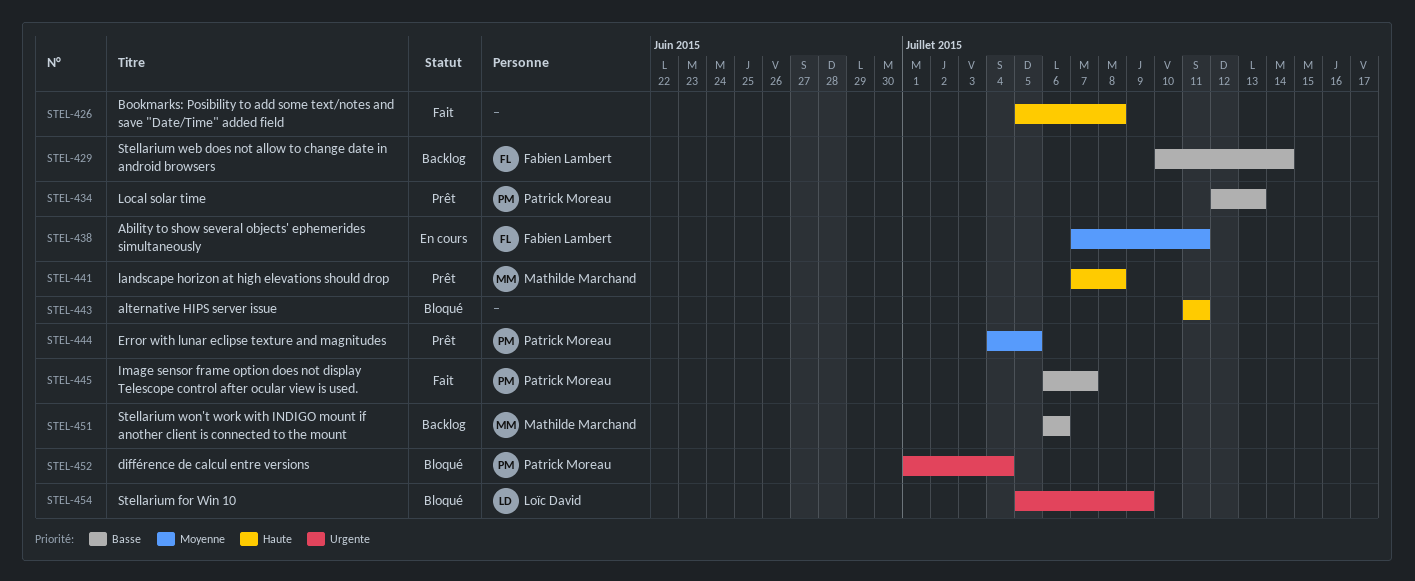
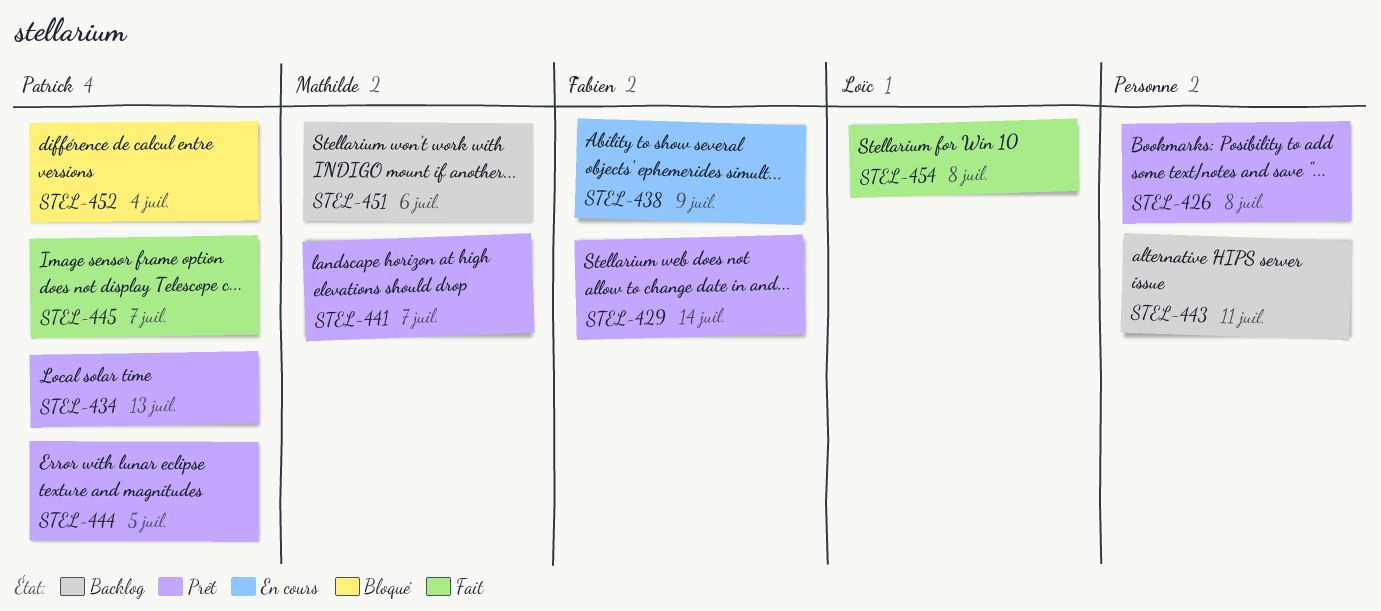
STEL-426, status: Fait -> Prêt
STEL-429, status: Backlog -> Prêt
STEL-438, due: Jul 11 -> Jul 9
STEL-441, due: Jul 8 -> Jul 7
STEL-443, status: Bloqué -> Backlog
STEL-454, status: Bloqué -> Fait
STEL-454, due: Jul 9 -> Jul 8

